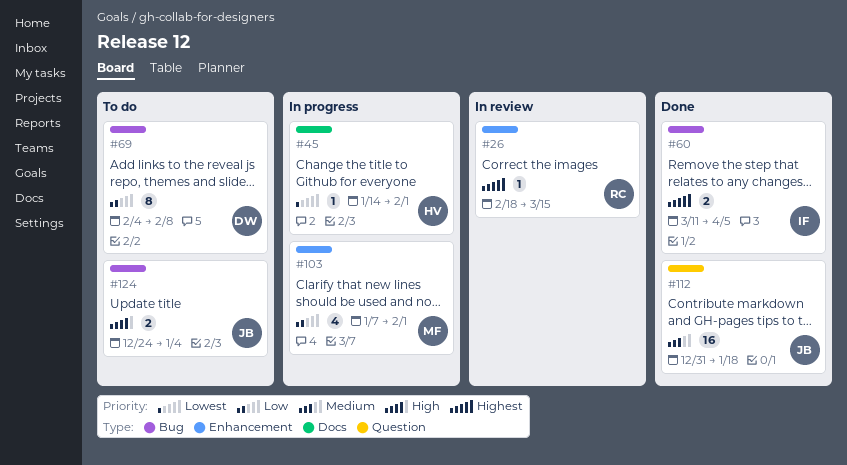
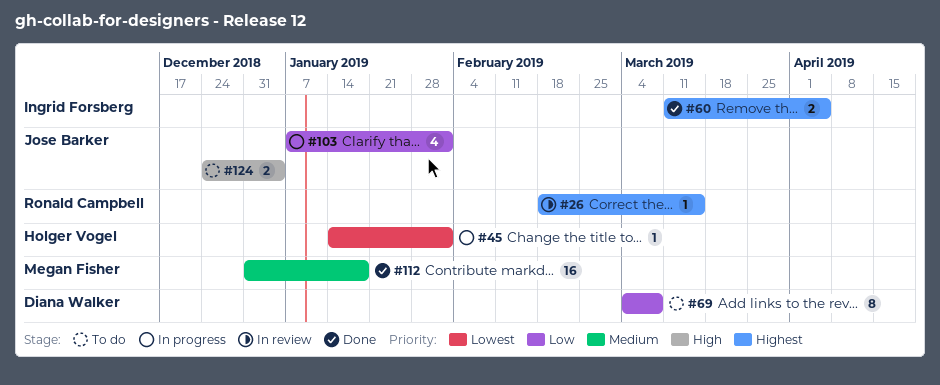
#69, start: Feb 4 -> Mar 4
#69, due: Feb 8 -> Mar 8
#103, owner: Megan Fisher -> Jose Barker
#112, owner: Jose Barker -> Megan Fisher

